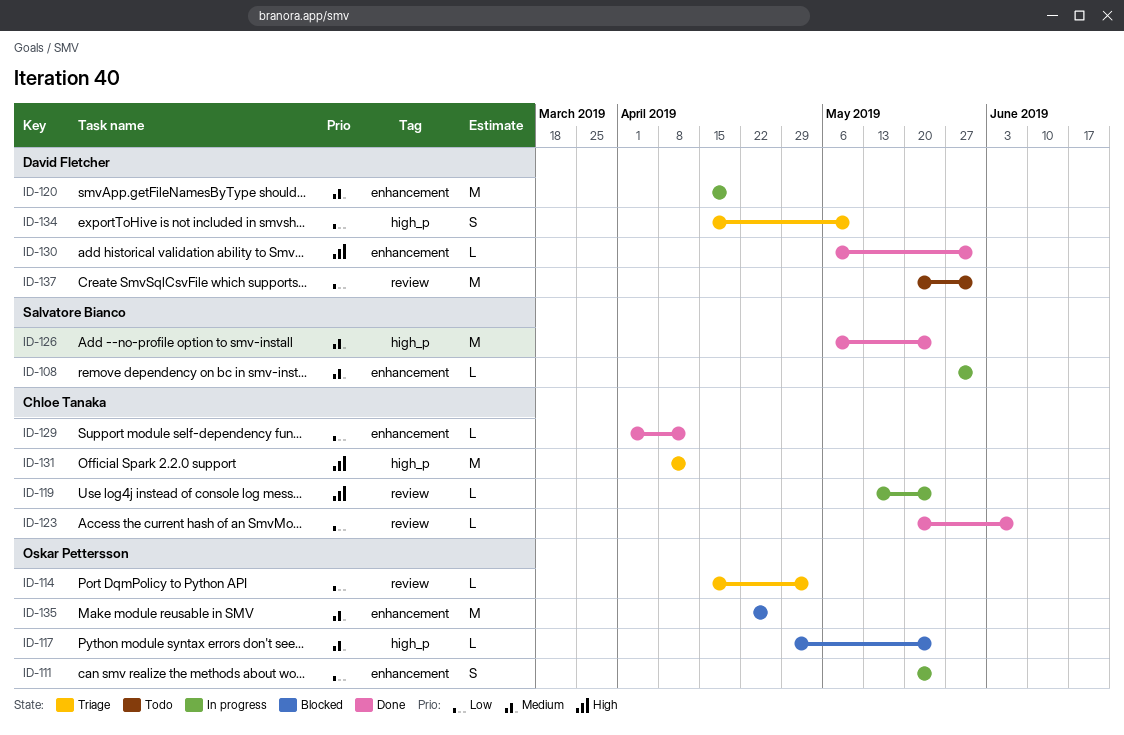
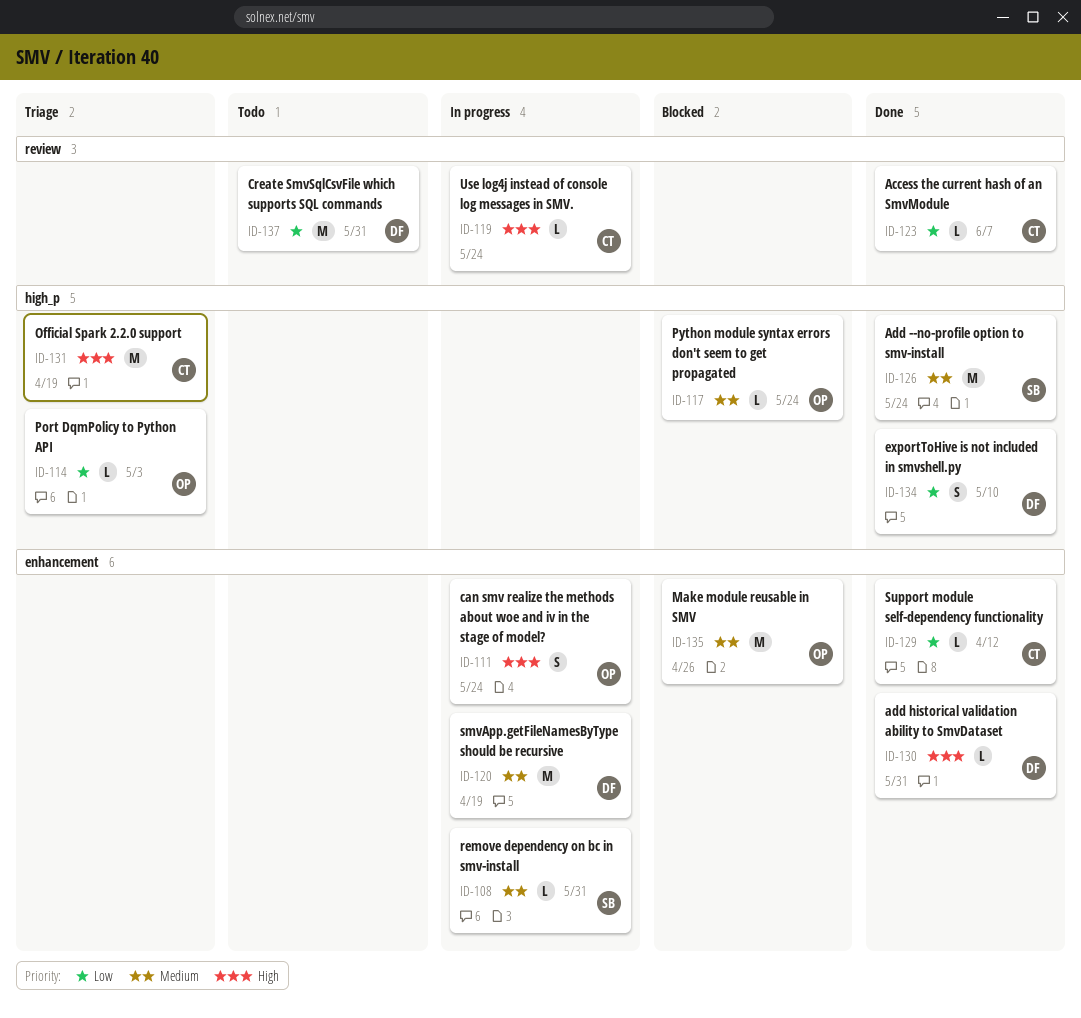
ID-111, priority: Low -> High
ID-114, label: review -> high_p
ID-131, due: Apr 12 -> Apr 19
ID-134, status: Triage -> Done

